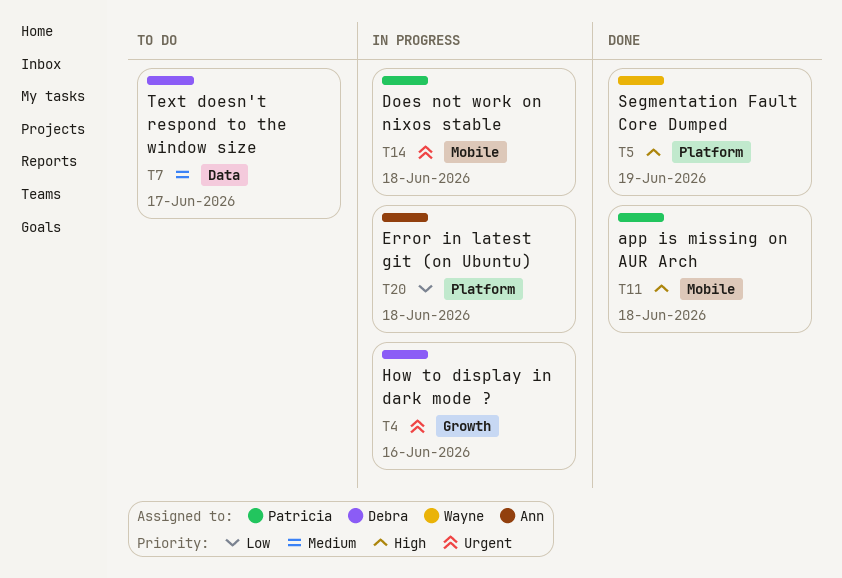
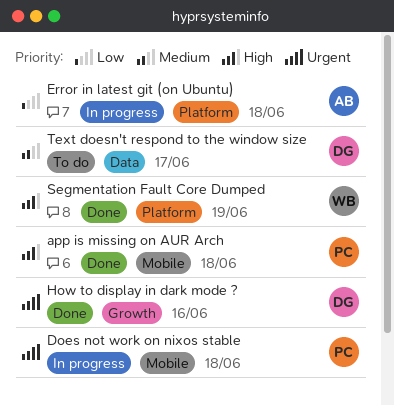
How to display in dark mode ?, status: In progress -> Done

